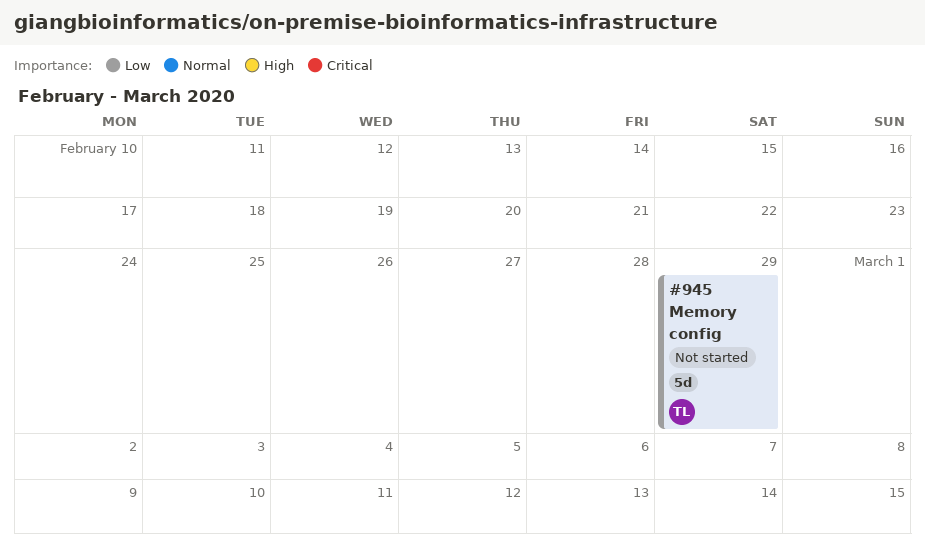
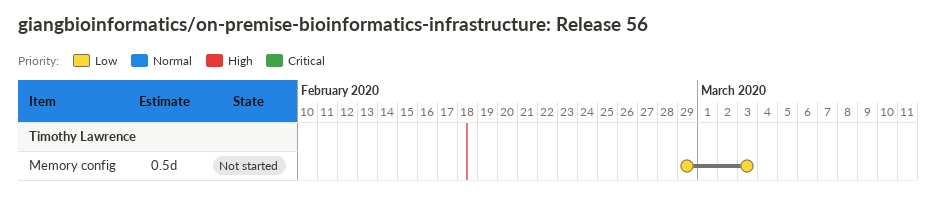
Memory config, estimate: 5d -> 0.5d
Memory config, due: Feb 29 -> Mar 3

